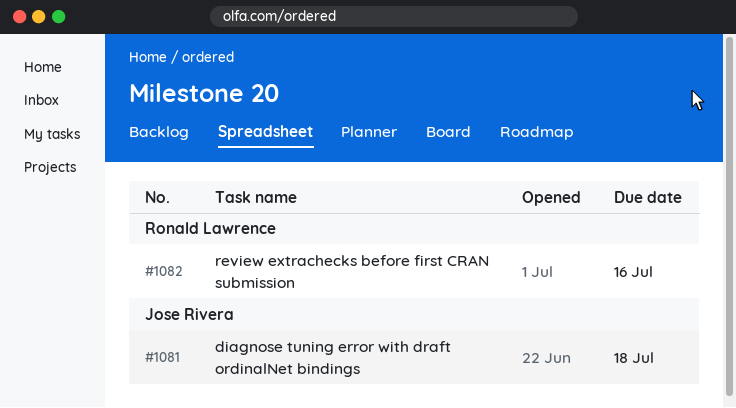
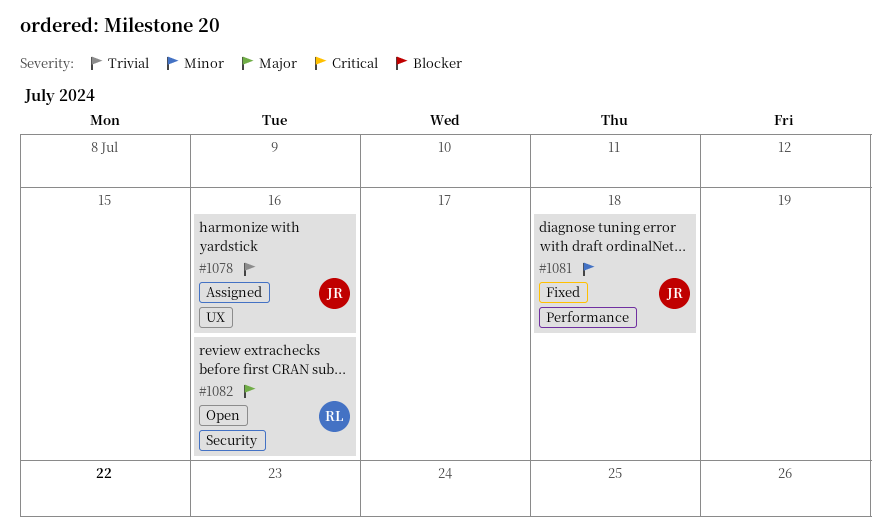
#1078: none -> present

